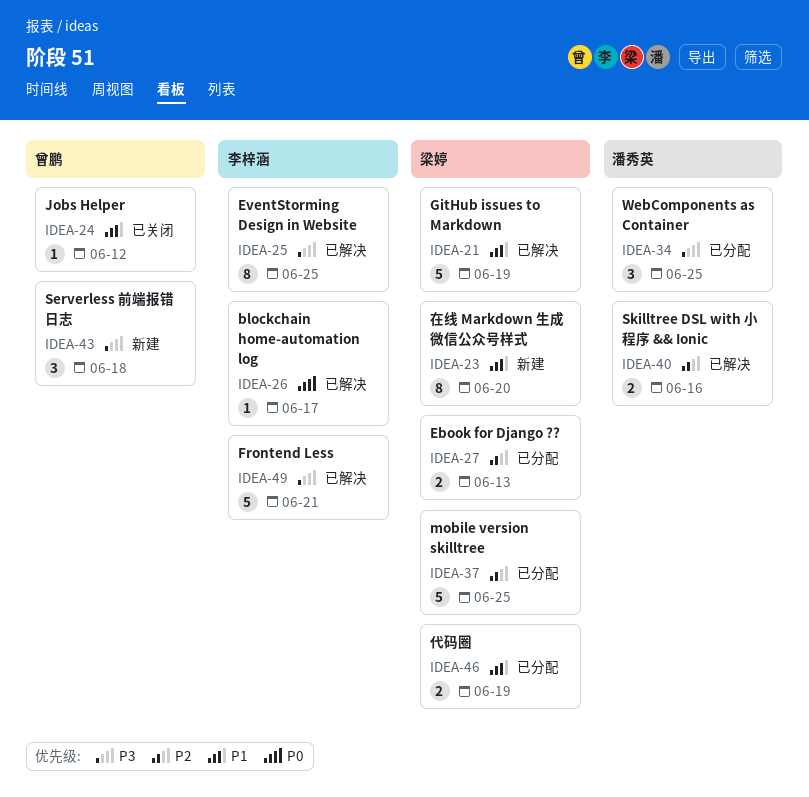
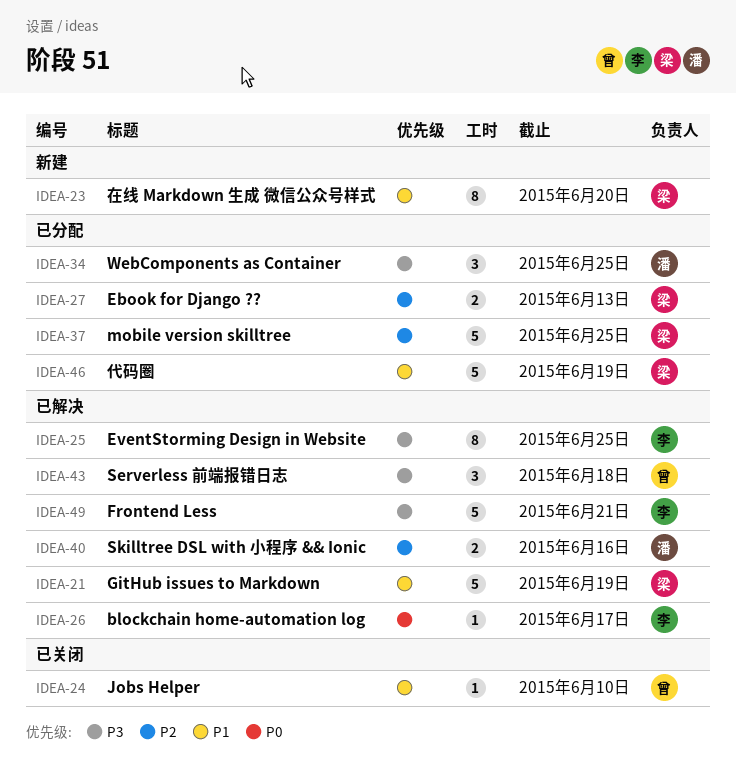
IDEA-24, due: Jun 12 -> Jun 10
IDEA-43, status: 新建 -> 已解决
IDEA-46, estimate: 2 -> 5

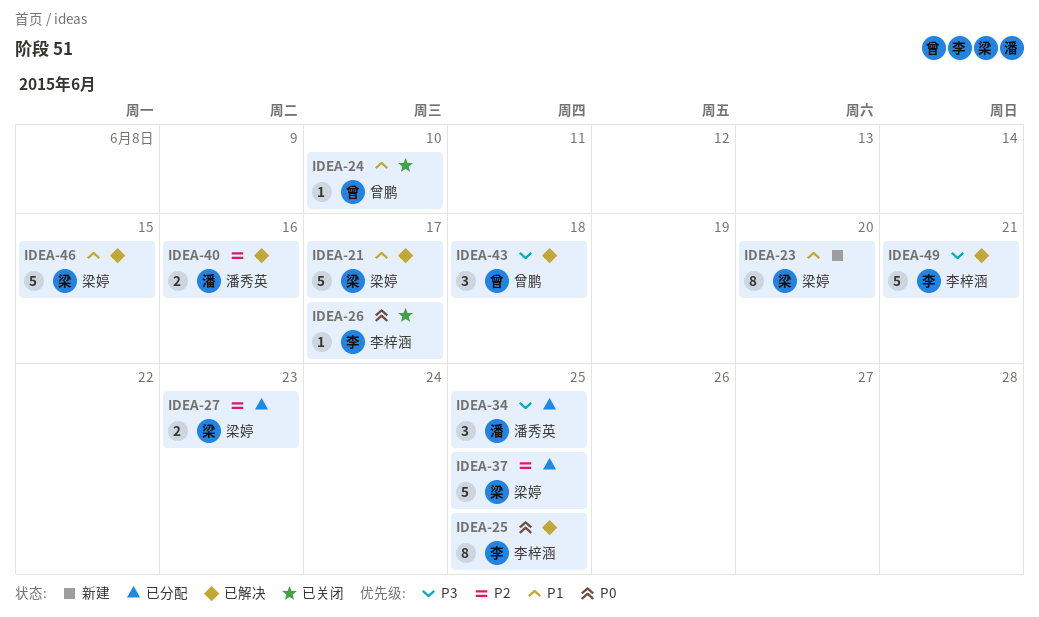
IDEA-21, due: Jun 19 -> Jun 17
IDEA-25, priority: P3 -> P0
IDEA-26, status: 已解决 -> 已关闭
IDEA-27, due: Jun 13 -> Jun 23
IDEA-46, status: 已分配 -> 已解决
IDEA-46, due: Jun 19 -> Jun 15

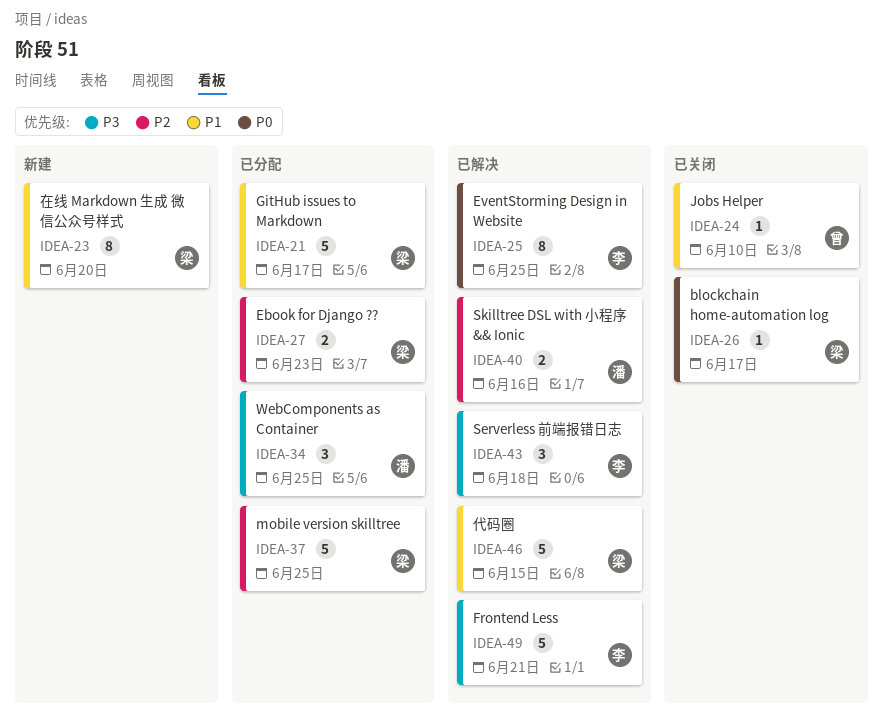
IDEA-21, status: 已解决 -> 已分配
IDEA-26, owner: 李梓涵 -> 梁婷
IDEA-43, owner: 曾鹏 -> 李梓涵

